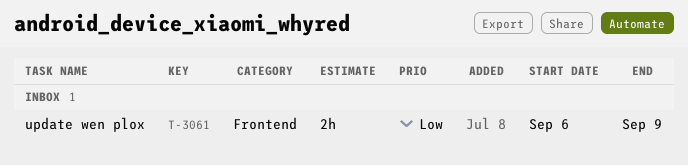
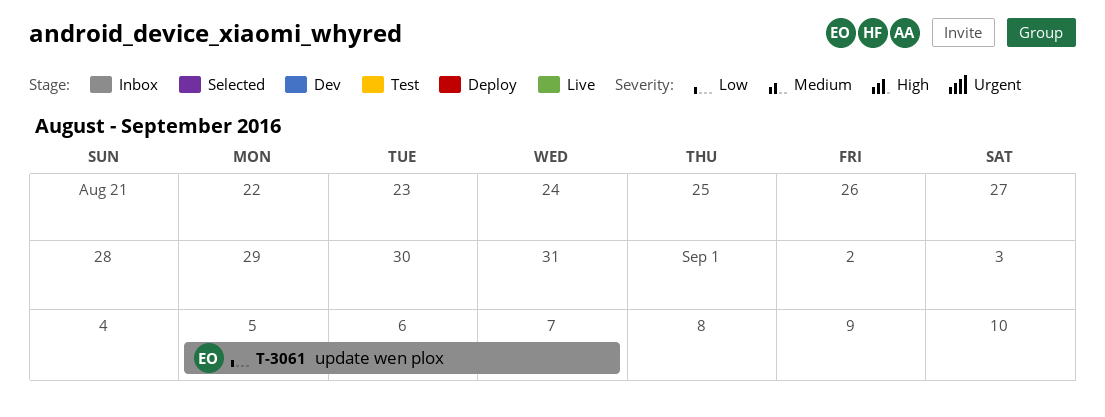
T-3061, start: Sep 6 -> Sep 5
T-3061, due: Sep 9 -> Sep 7

